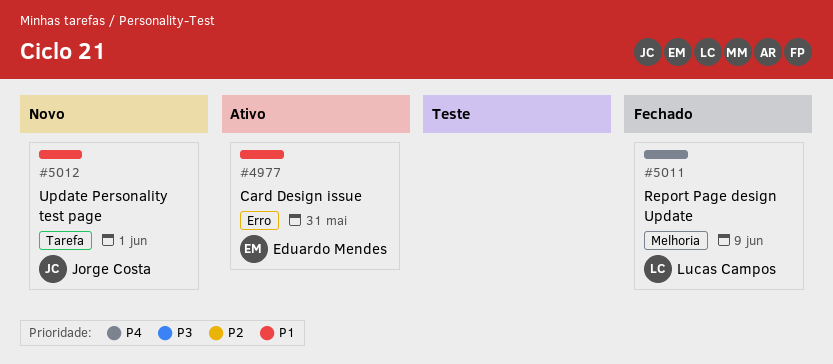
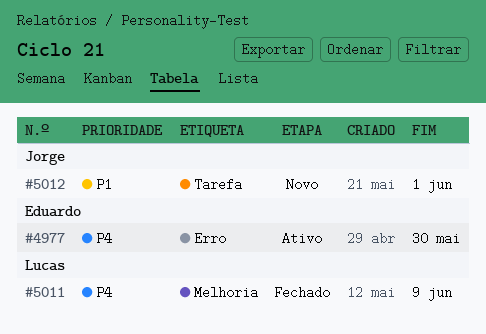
#4977, priority: P1 -> P4
#4977, due: May 31 -> May 30

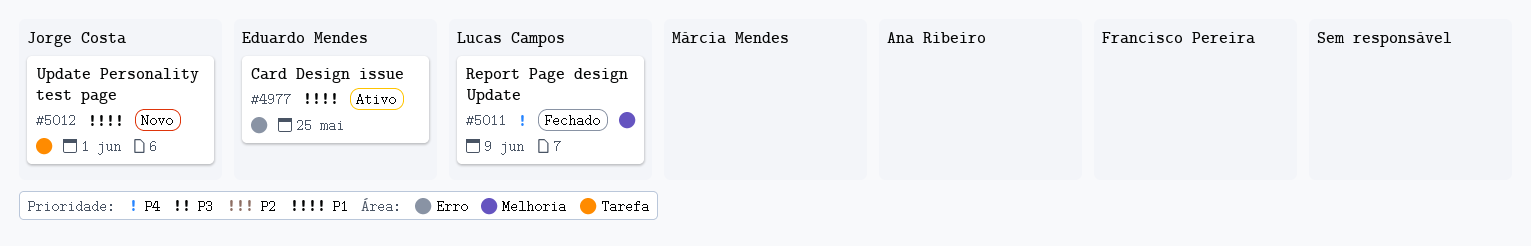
#4977, priority: P4 -> P1
#4977, due: May 30 -> May 25

